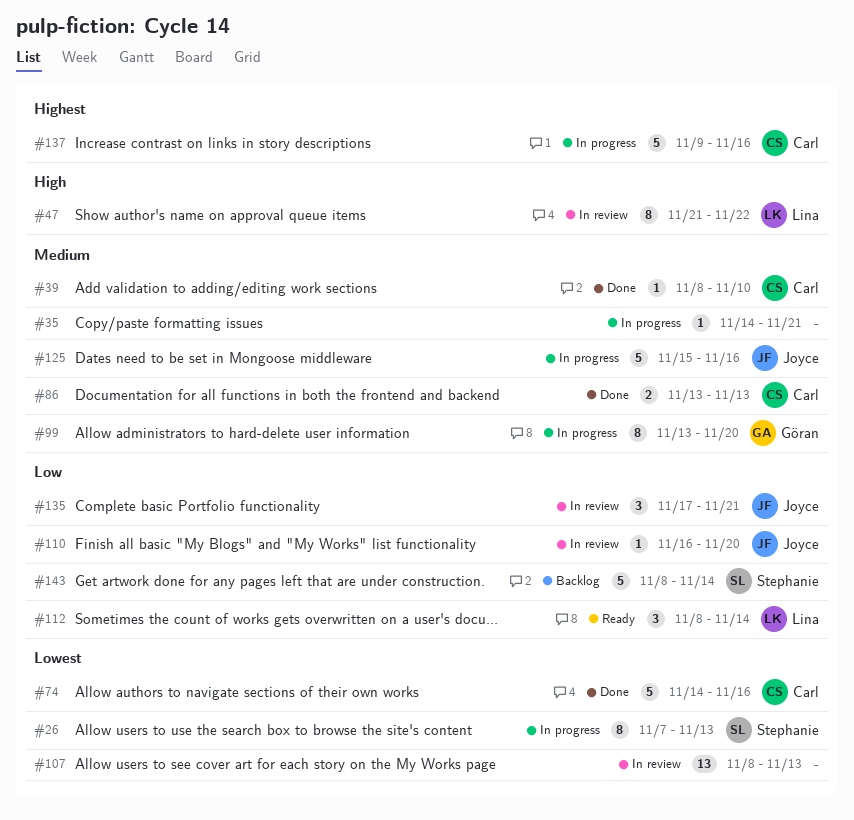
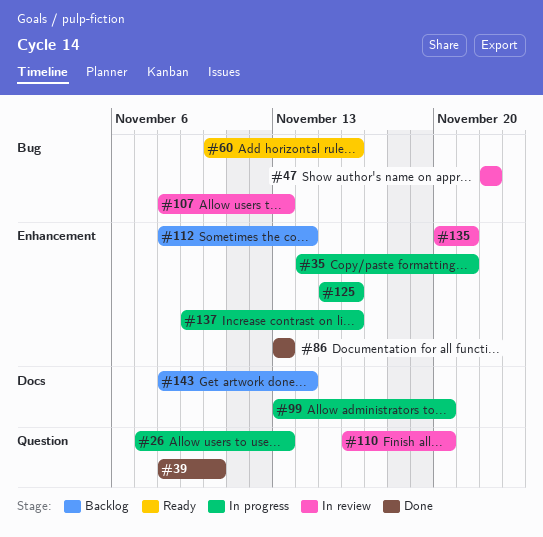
#47, start: Nov 21 -> Nov 22
#60: none -> present
#74: present -> none
#112, status: Ready -> Backlog
#135, start: Nov 17 -> Nov 20

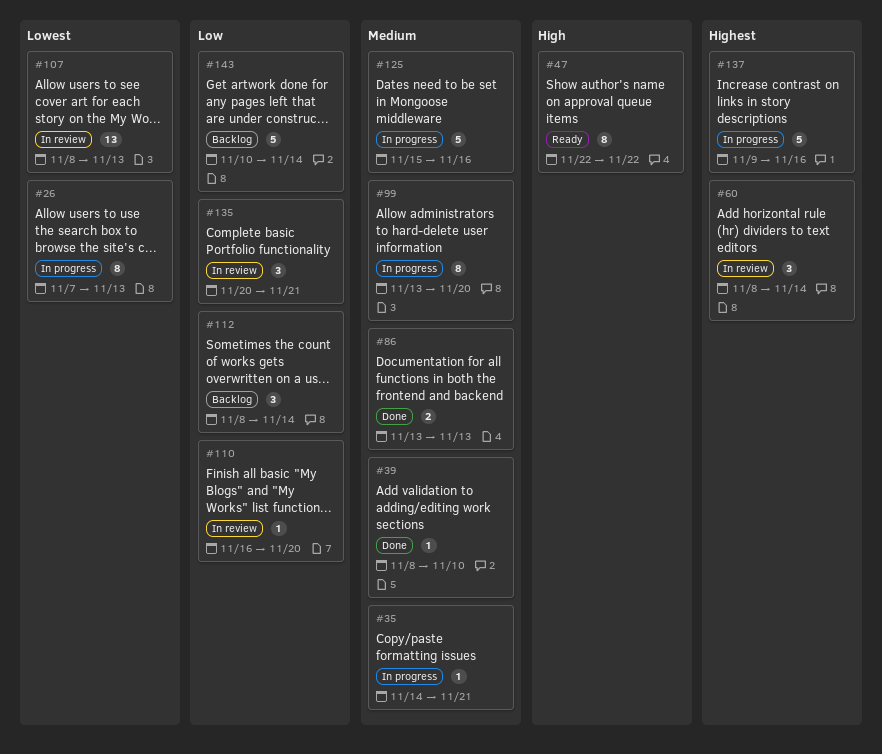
#47, status: In review -> Ready
#60, status: Ready -> In review
#60, start: Nov 10 -> Nov 8
#60, due: Nov 16 -> Nov 14
#143, start: Nov 8 -> Nov 10

